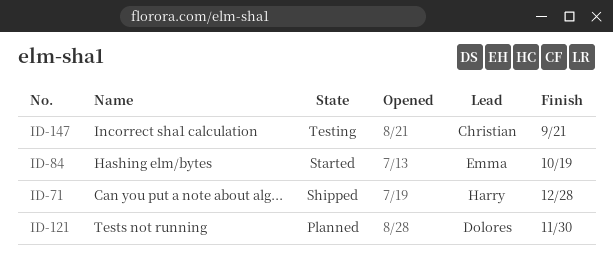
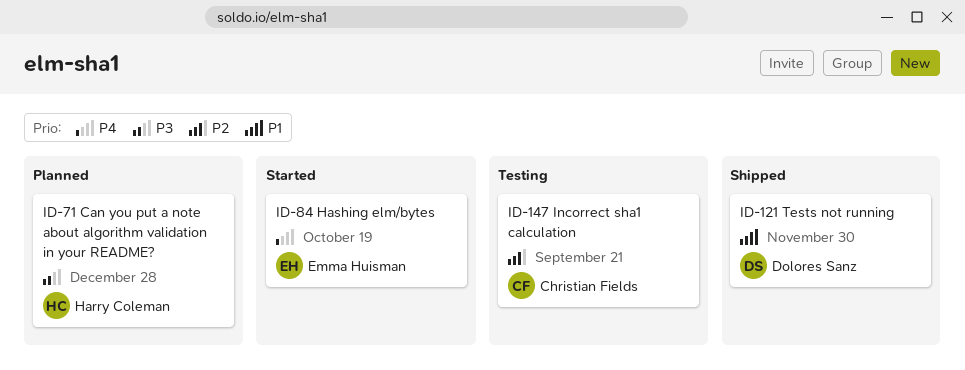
ID-71, status: Shipped -> Planned
ID-121, status: Planned -> Shipped

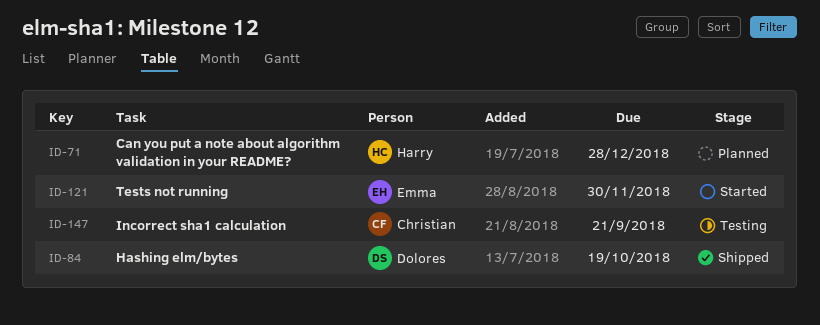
ID-84, status: Started -> Shipped
ID-84, owner: Emma Huisman -> Dolores Sanz
ID-121, status: Shipped -> Started
ID-121, owner: Dolores Sanz -> Emma Huisman

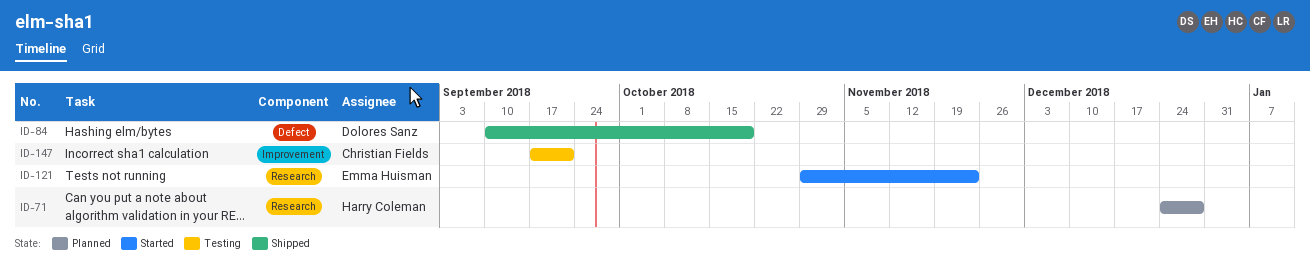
ID-121, due: Nov 30 -> Nov 23

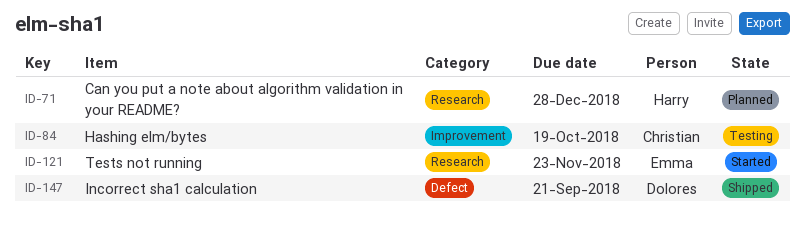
ID-84, status: Shipped -> Testing
ID-84, owner: Dolores Sanz -> Christian Fields
ID-84, label: Defect -> Improvement
ID-147, status: Testing -> Shipped
ID-147, owner: Christian Fields -> Dolores Sanz
ID-147, label: Improvement -> Defect

